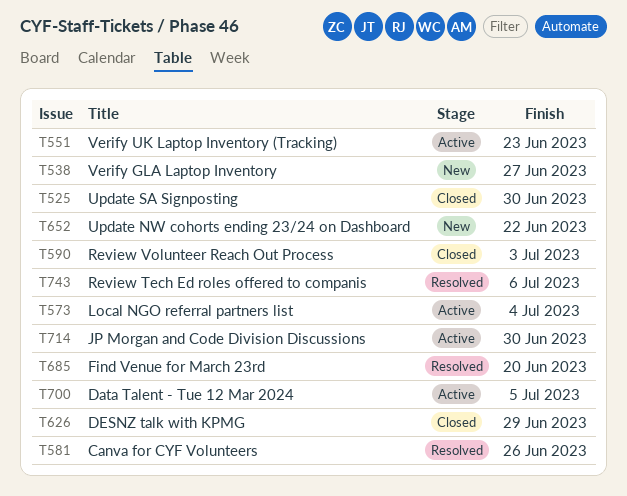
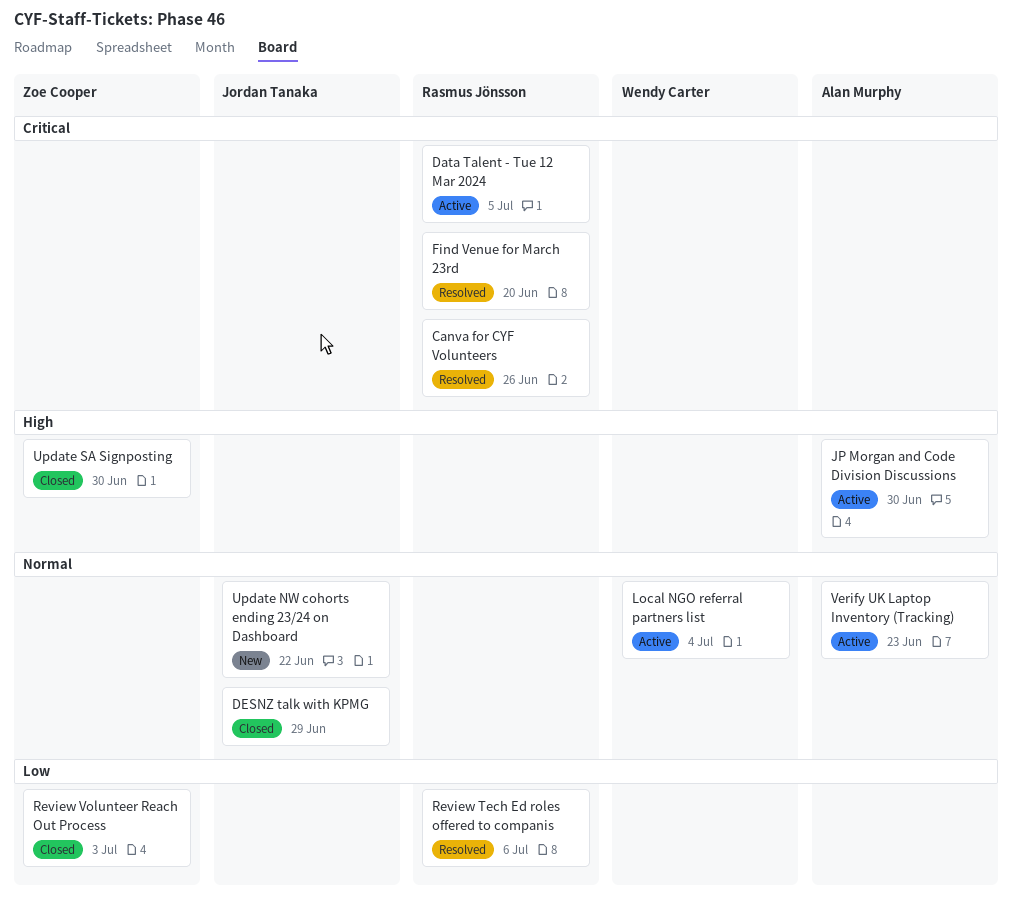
Verify GLA Laptop Inventory: present -> none

